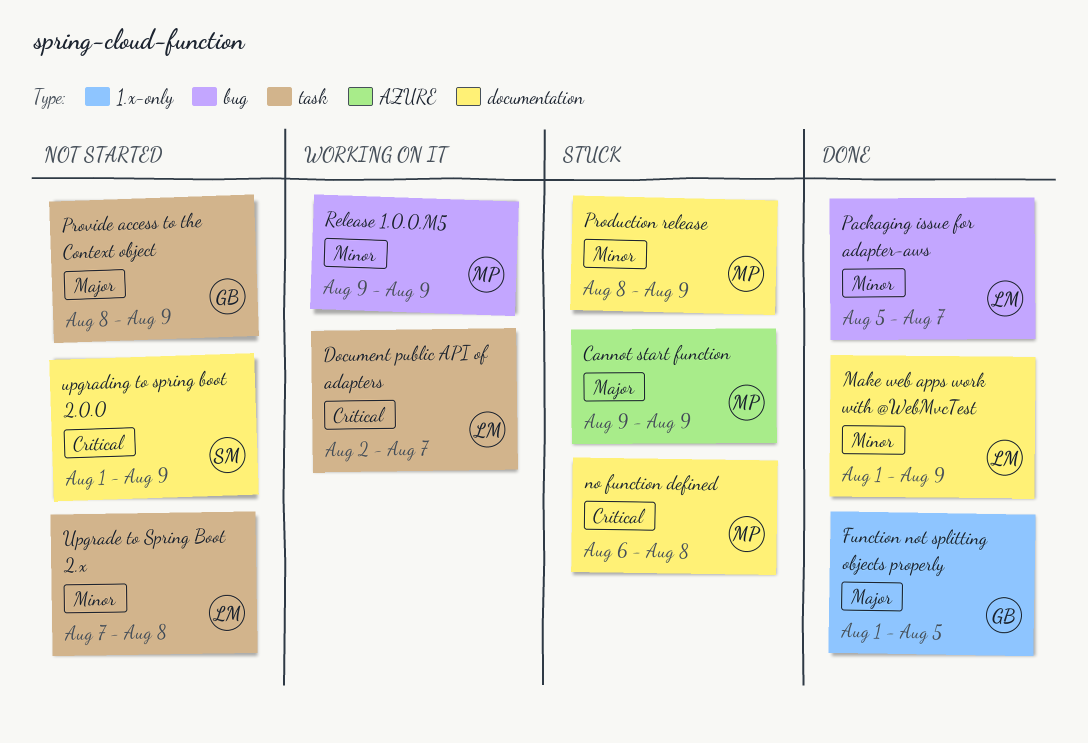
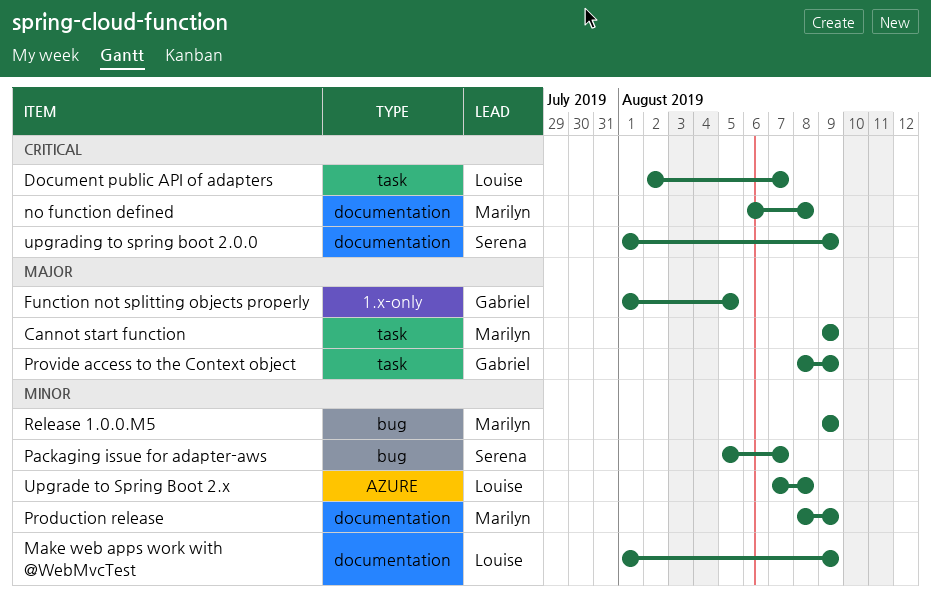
Cannot start function, label: AZURE -> task
Packaging issue for adapter-aws, owner: Louise -> Serena
Upgrade to Spring Boot 2.x, label: task -> AZURE

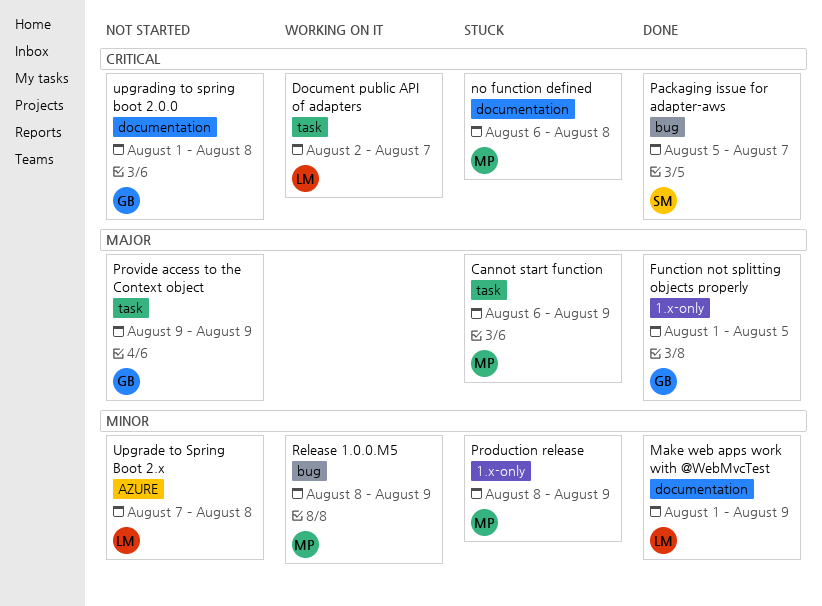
Cannot start function, start: Aug 9 -> Aug 6
Packaging issue for adapter-aws, priority: Minor -> Critical
Production release, label: documentation -> 1.x-only
Provide access to the Context object, start: Aug 8 -> Aug 9
Release 1.0.0.M5, start: Aug 9 -> Aug 8
upgrading to spring boot 2.0.0, owner: Serena -> Gabriel
upgrading to spring boot 2.0.0, due: Aug 9 -> Aug 8

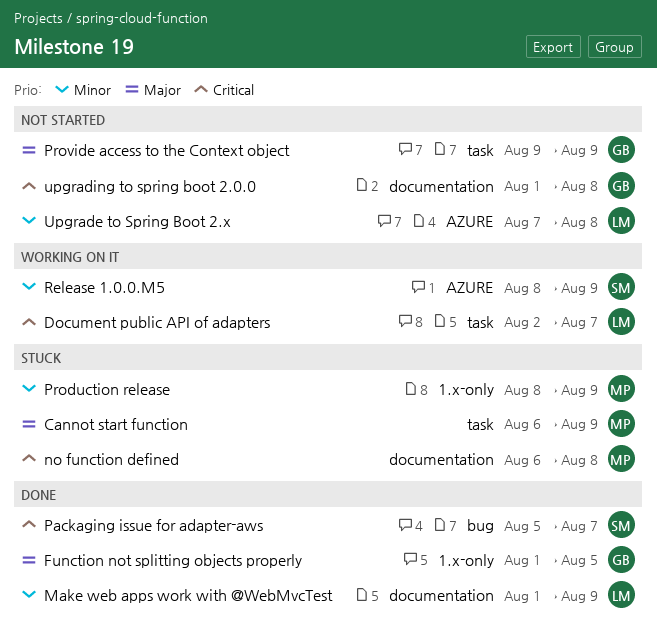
Release 1.0.0.M5, owner: MP -> SM
Release 1.0.0.M5, label: bug -> AZURE

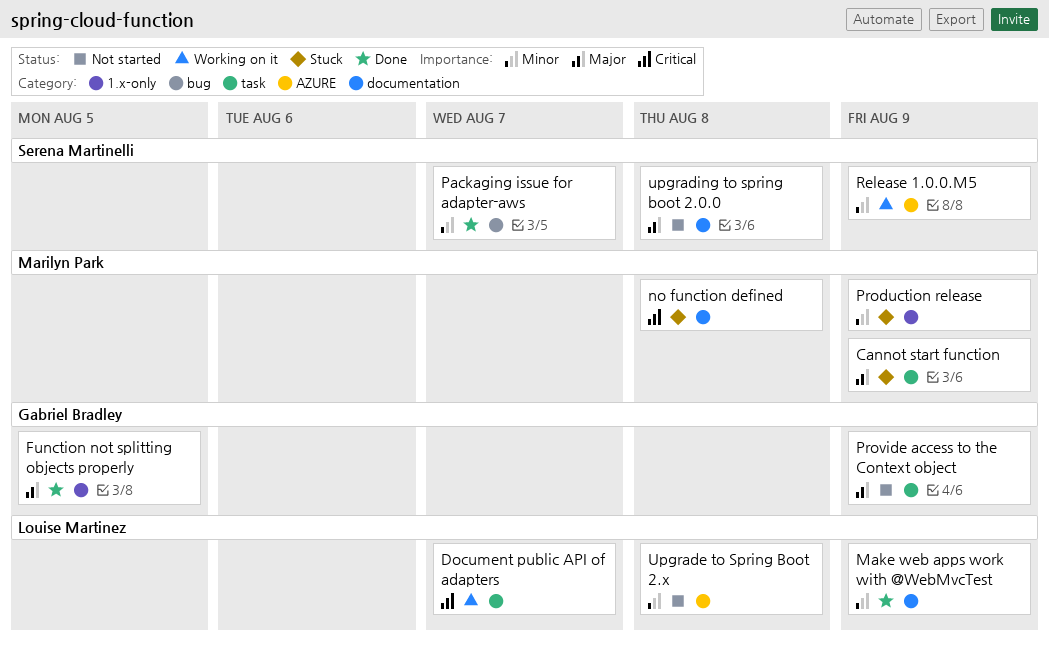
Packaging issue for adapter-aws, priority: Critical -> Minor
upgrading to spring boot 2.0.0, owner: Gabriel Bradley -> Serena Martinelli
upgrading to spring boot 2.0.0, priority: Critical -> Major

